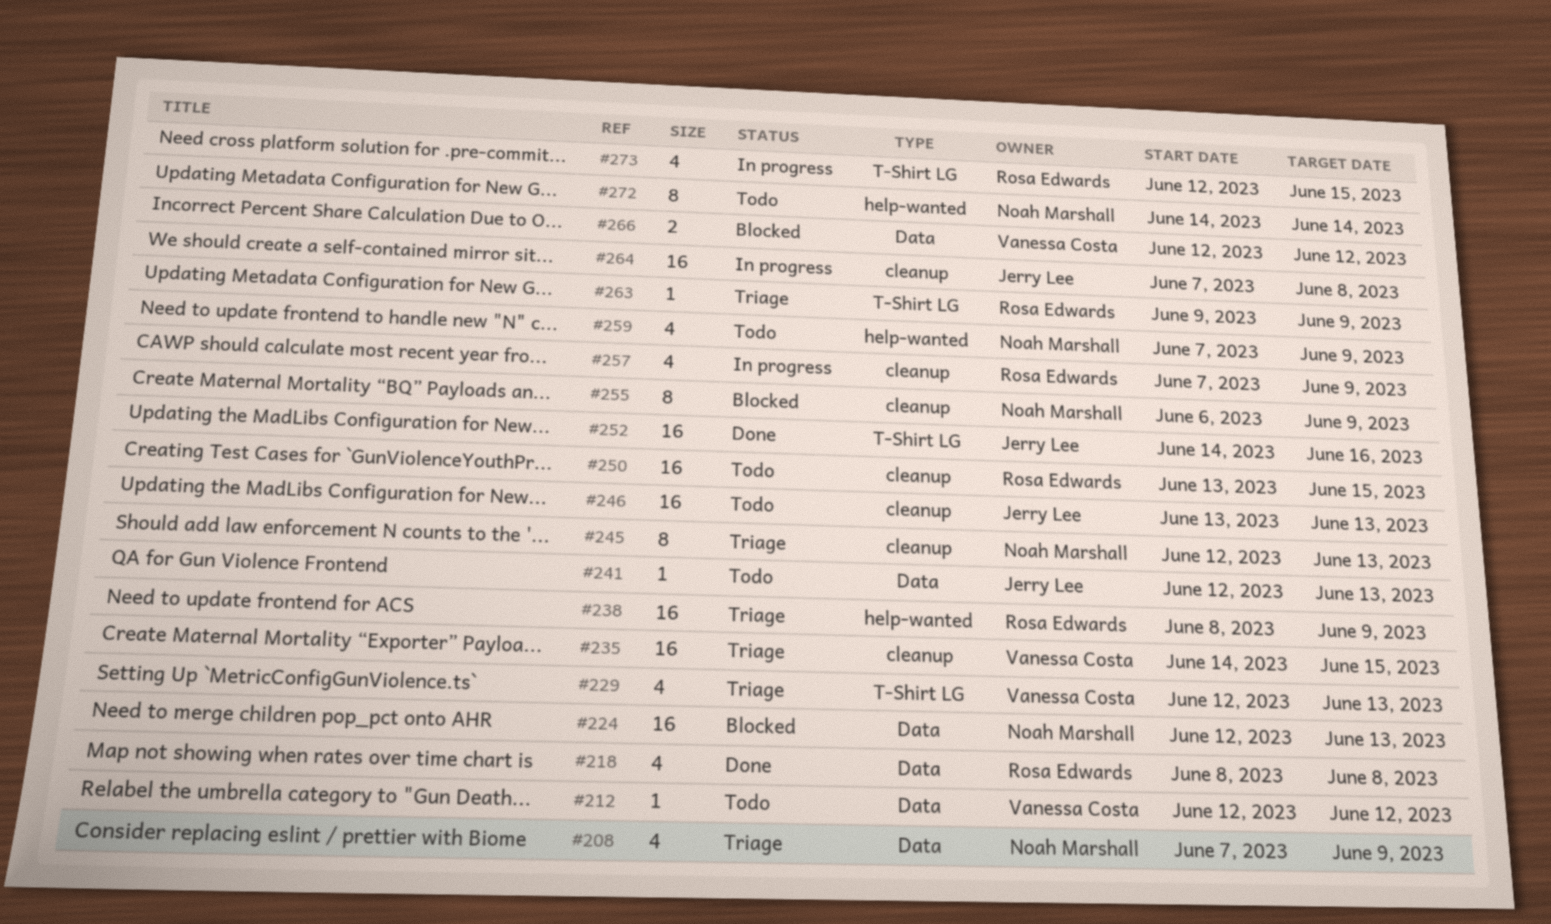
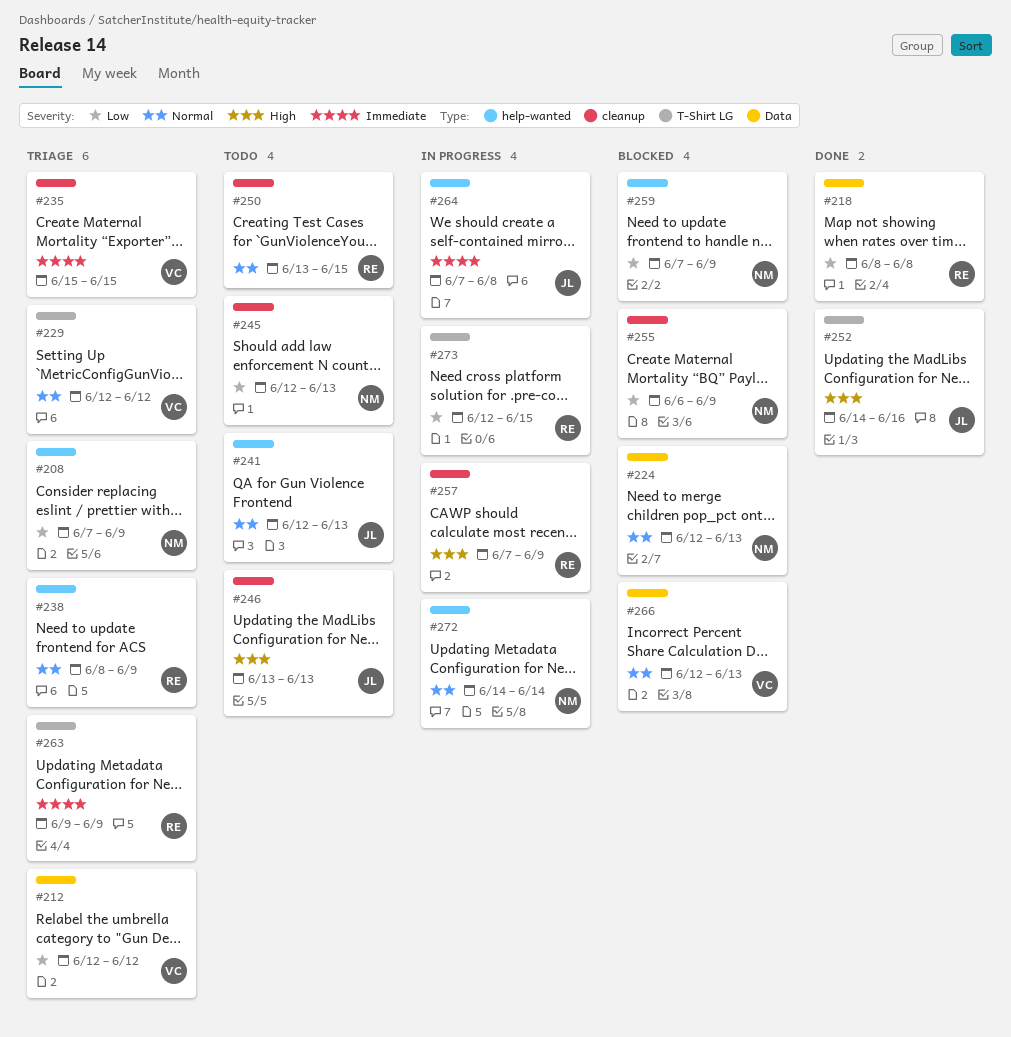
#208, label: Data -> help-wanted
#212, status: Todo -> Triage
#229, due: Jun 13 -> Jun 12
#235, start: Jun 14 -> Jun 15
#241, label: Data -> help-wanted
#245, status: Triage -> Todo
#259, status: Todo -> Blocked
#264, label: cleanup -> help-wanted
#266, due: Jun 12 -> Jun 13
#272, status: Todo -> In progress

